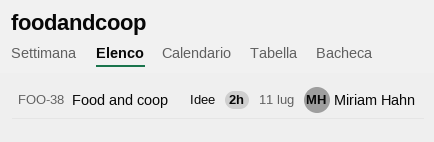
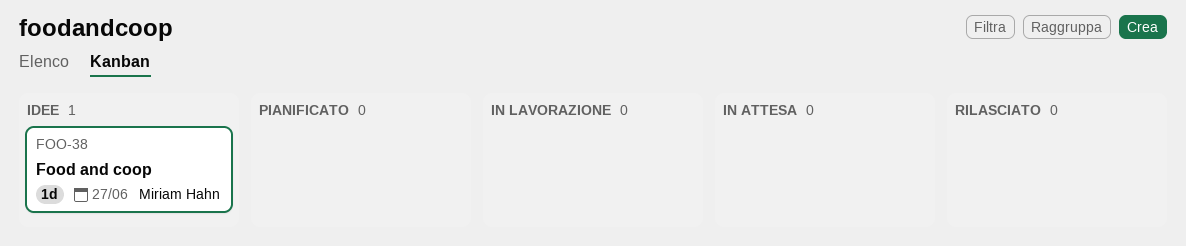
FOO-38, estimate: 2h -> 1d
FOO-38, due: Jul 11 -> Jun 27

